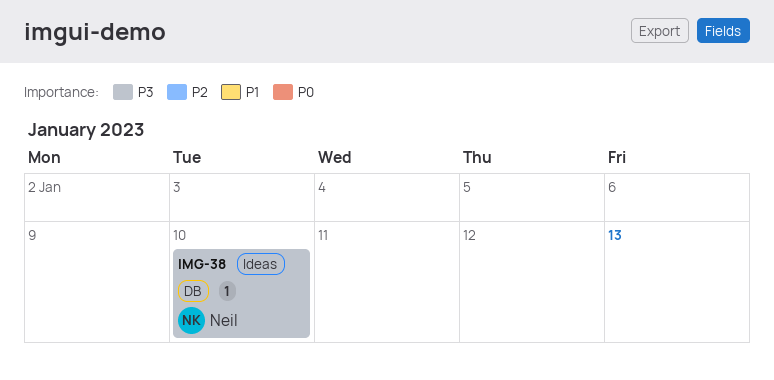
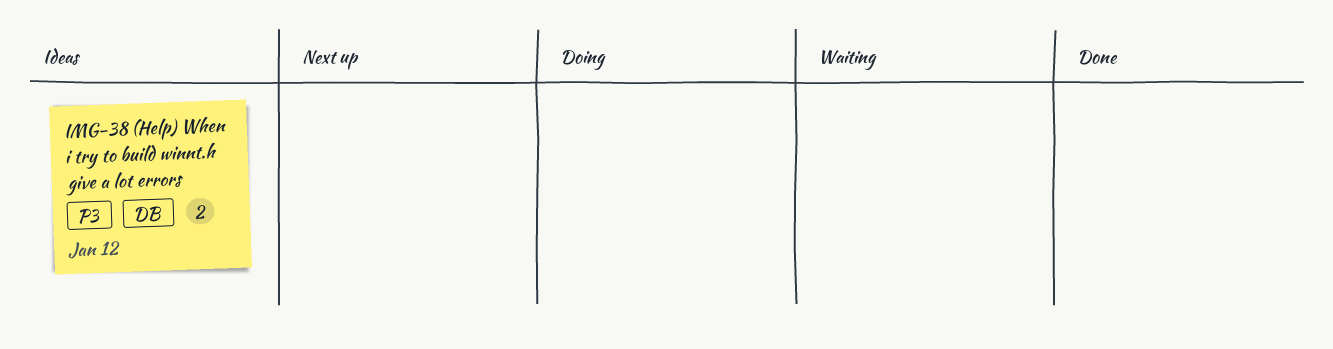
IMG-38, estimate: 1 -> 2
IMG-38, due: Jan 10 -> Jan 12

